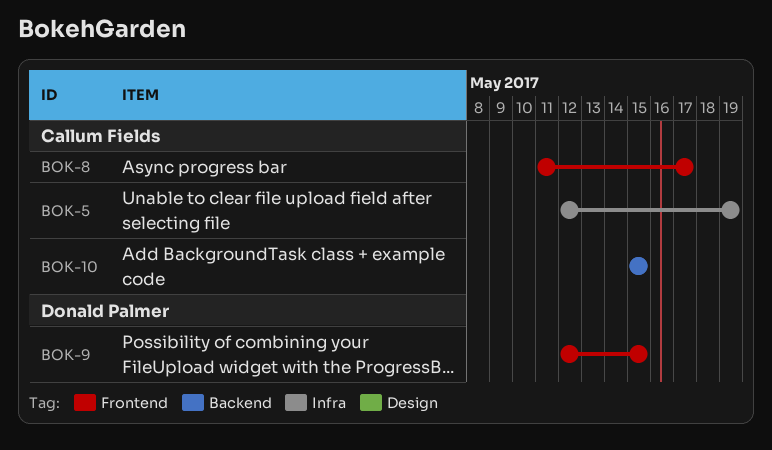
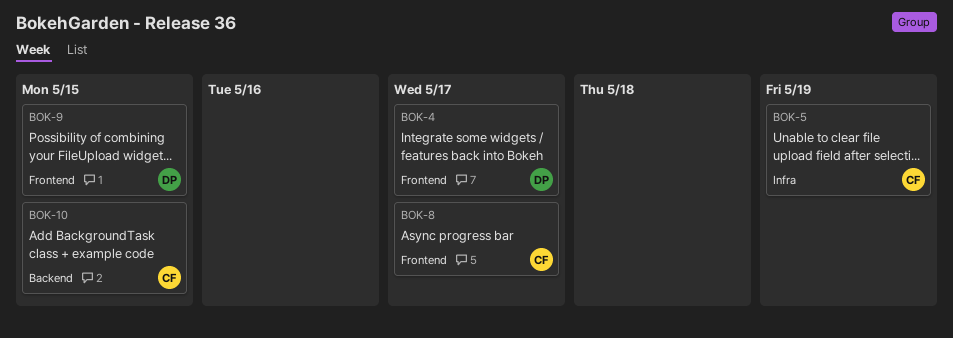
BOK-4: none -> present

